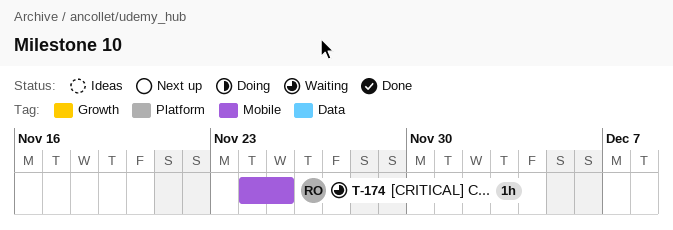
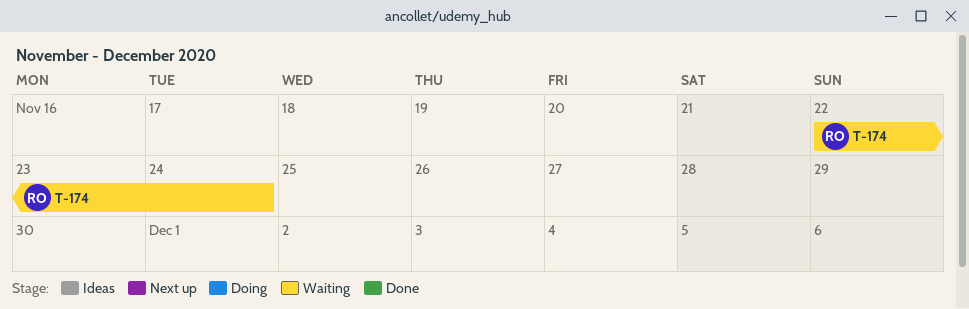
T-174, start: Nov 24 -> Nov 22
T-174, due: Nov 25 -> Nov 24

